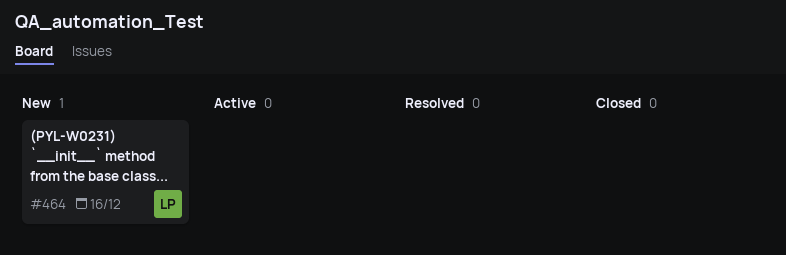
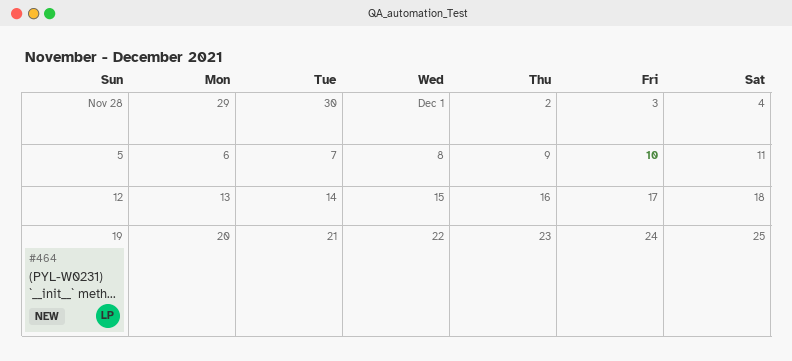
#464, due: Dec 16 -> Dec 19

